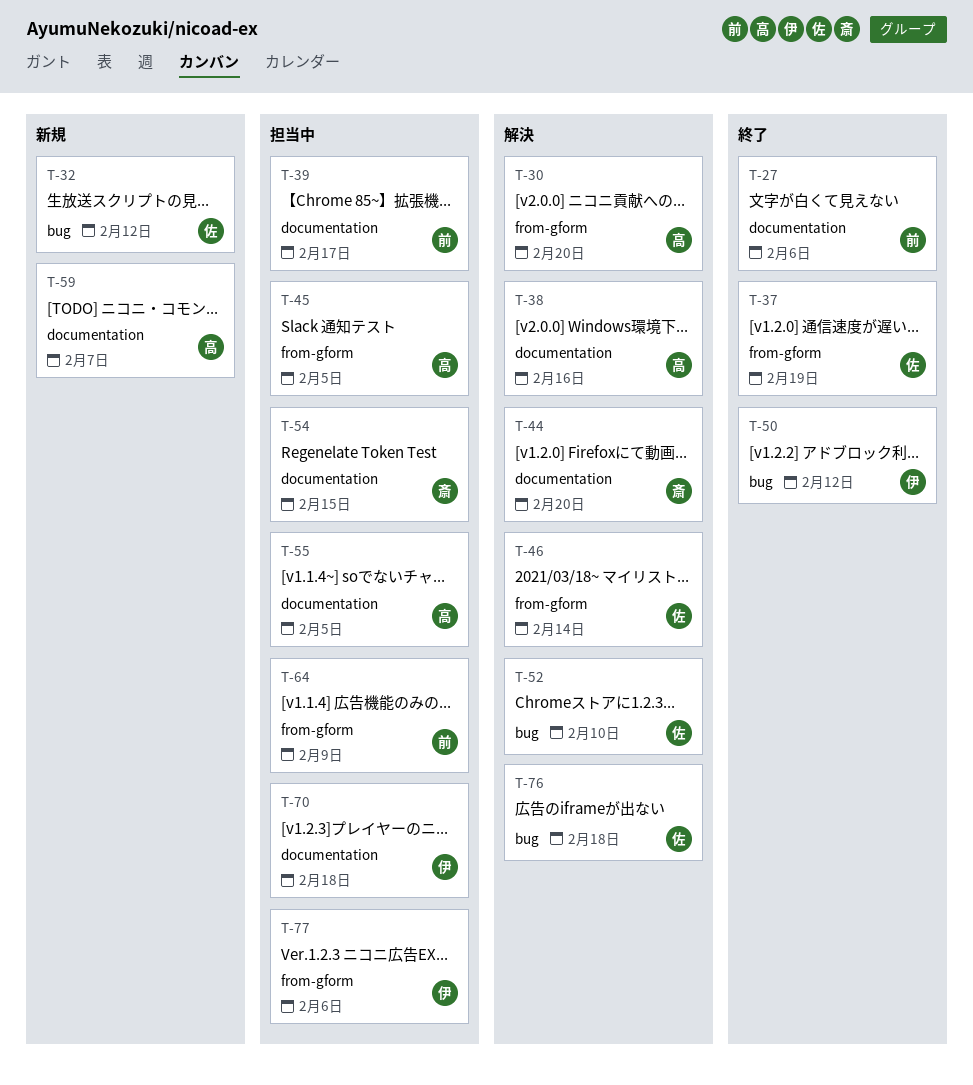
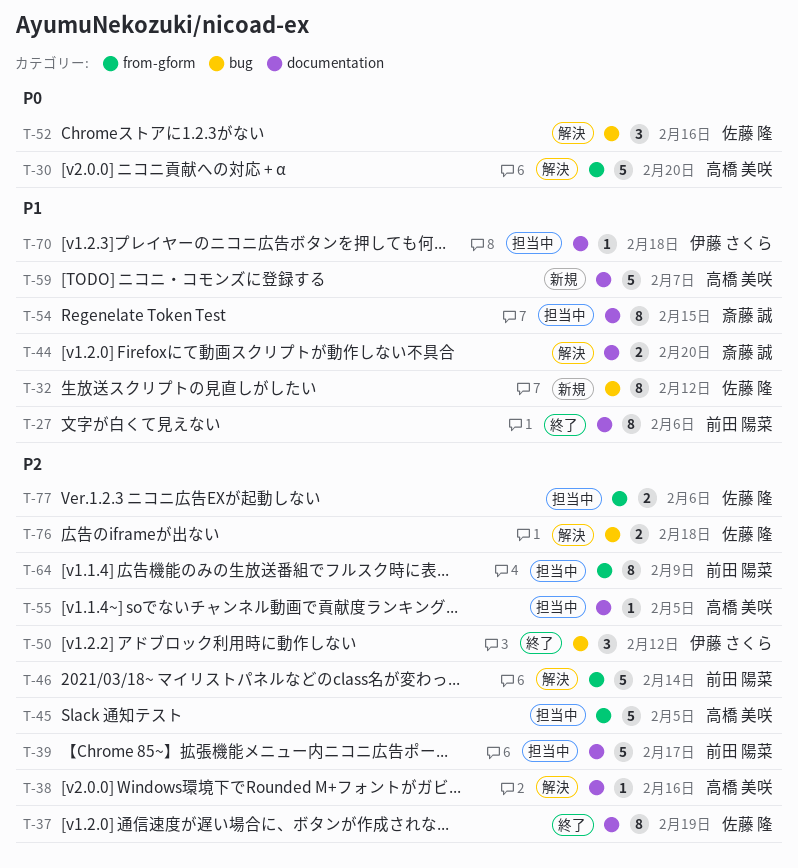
T-37, label: from-gform -> documentation
T-46, owner: 佐藤 隆 -> 前田 陽菜
T-52, due: Feb 10 -> Feb 16
T-77, owner: 伊藤 さくら -> 佐藤 隆

